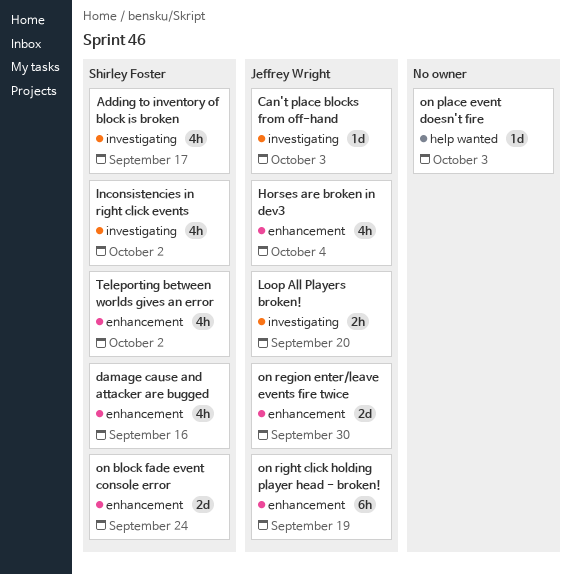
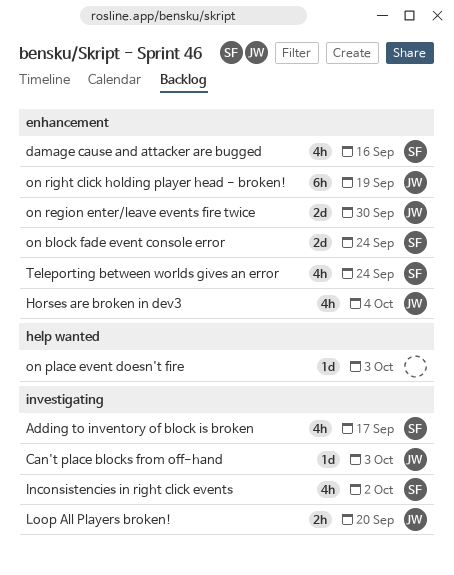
Teleporting between worlds gives an error, due: Oct 2 -> Sep 24

